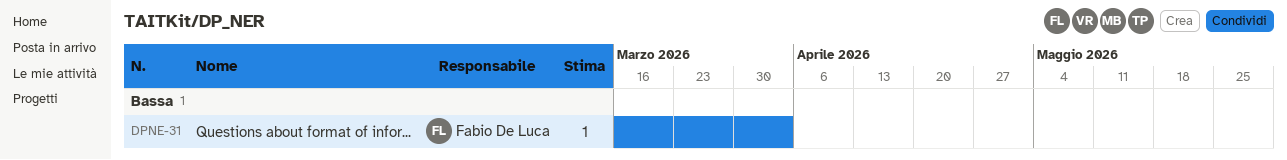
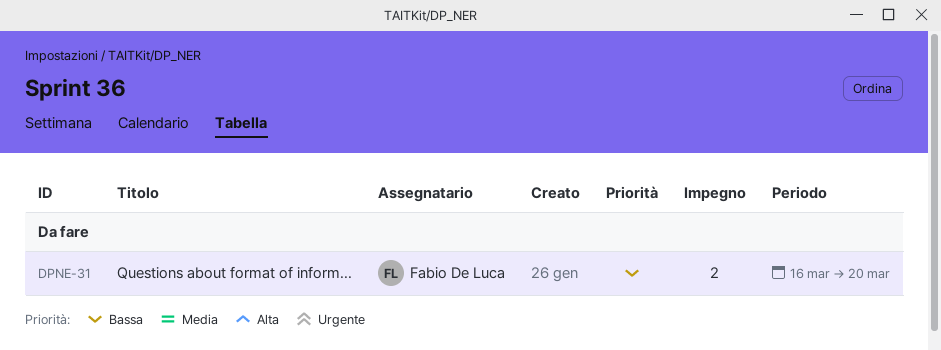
DPNE-31, estimate: 1 -> 2
DPNE-31, due: Apr 3 -> Mar 20

